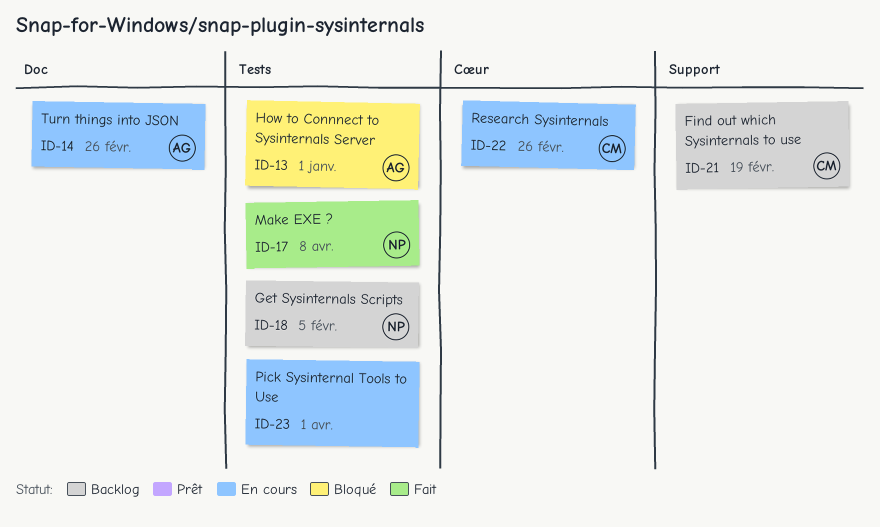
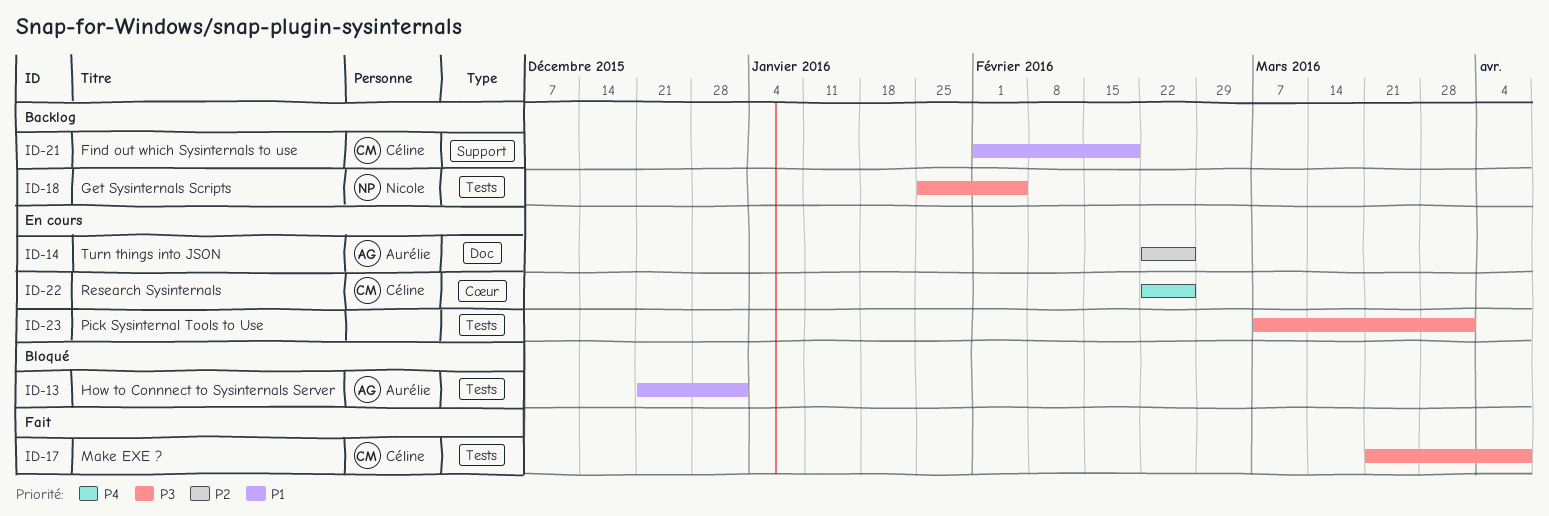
ID-17, owner: Nicole -> Céline

